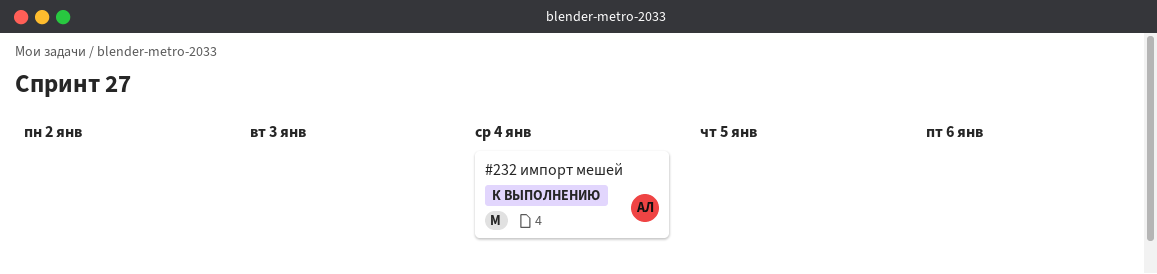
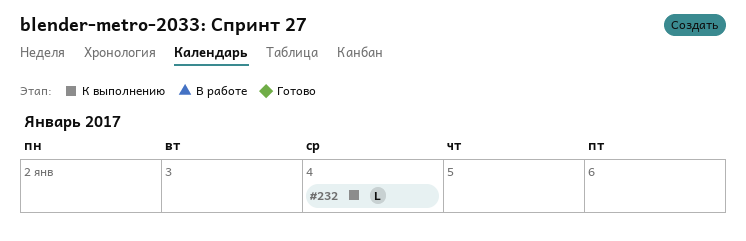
#232, estimate: M -> L

